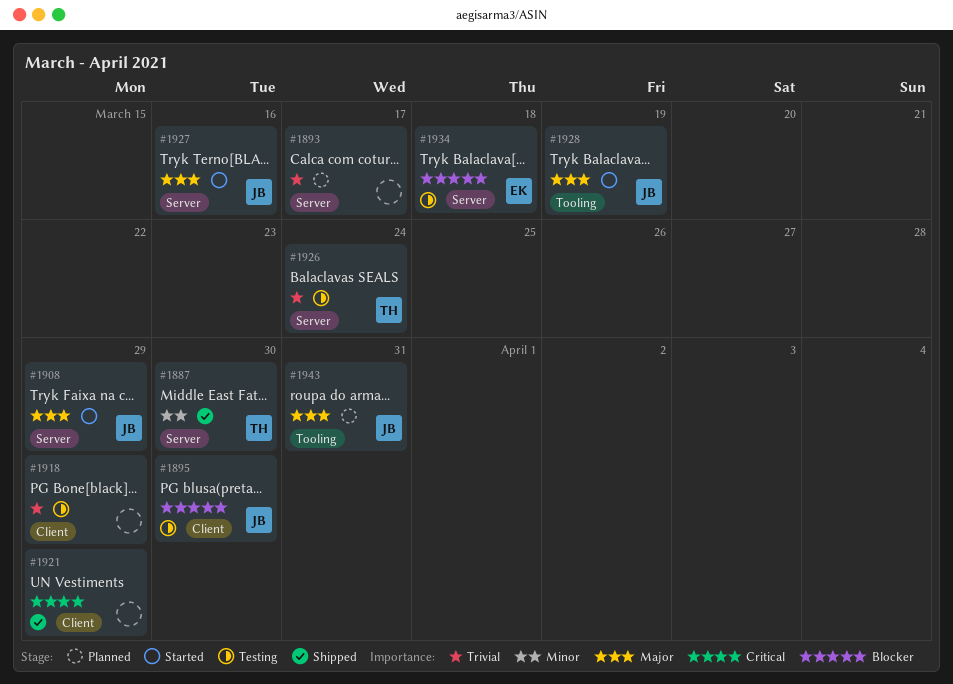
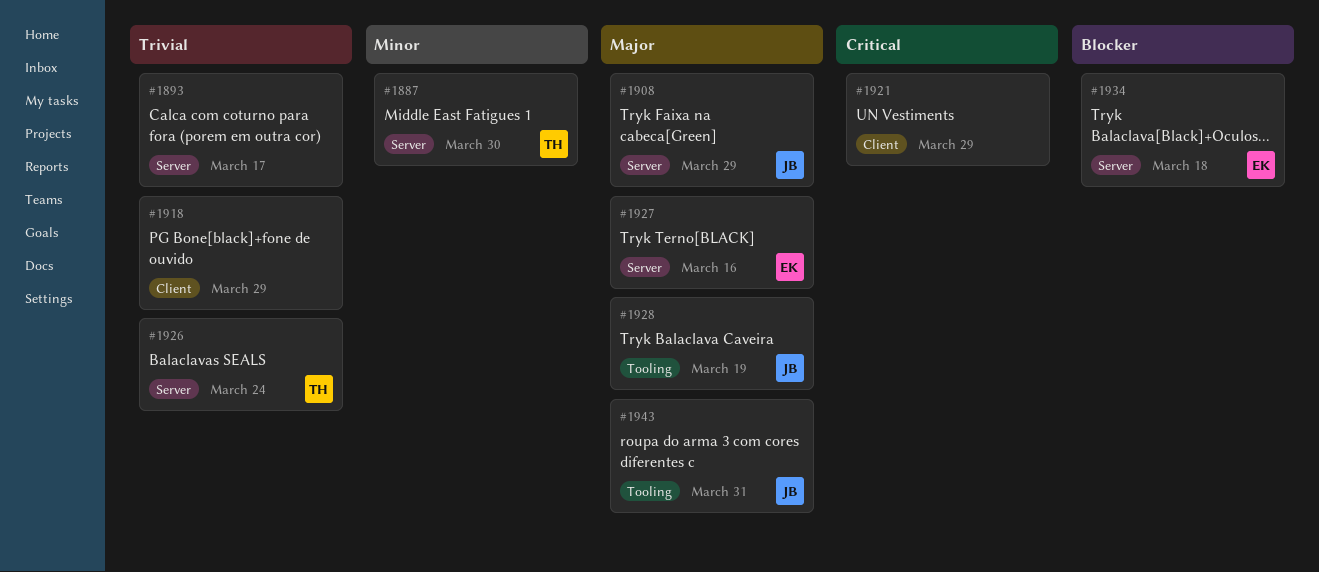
#1895: present -> none
#1927, owner: JB -> EK

